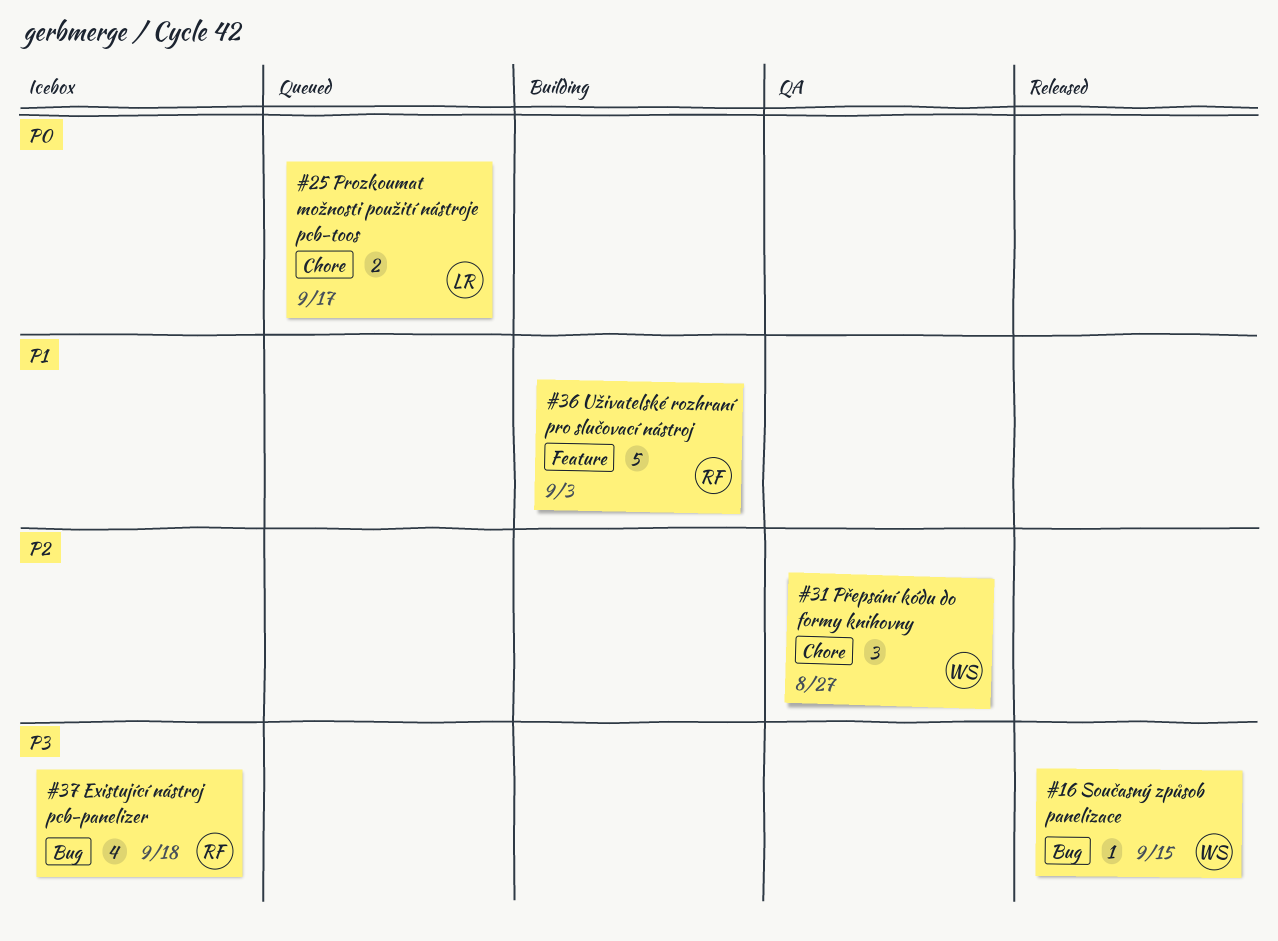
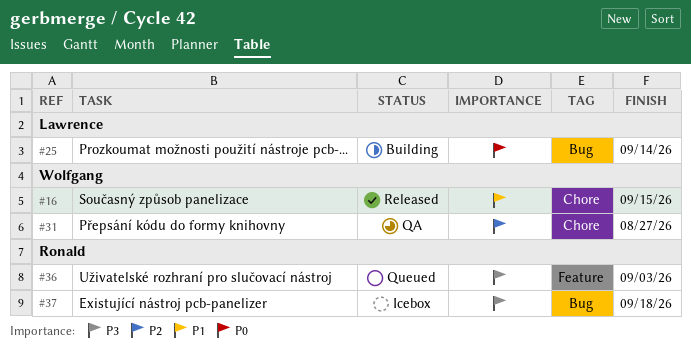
#16, priority: P3 -> P1
#16, label: Bug -> Chore
#25, status: Queued -> Building
#25, label: Chore -> Bug
#25, due: Sep 17 -> Sep 14
#36, status: Building -> Queued
#36, priority: P1 -> P3

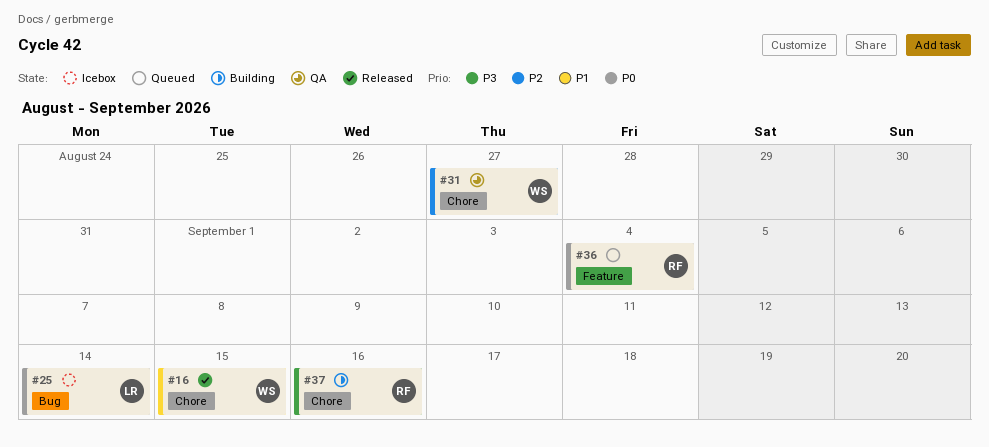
#25, status: Building -> Icebox
#36, priority: P3 -> P0
#36, due: Sep 3 -> Sep 4
#37, status: Icebox -> Building
#37, label: Bug -> Chore
#37, due: Sep 18 -> Sep 16

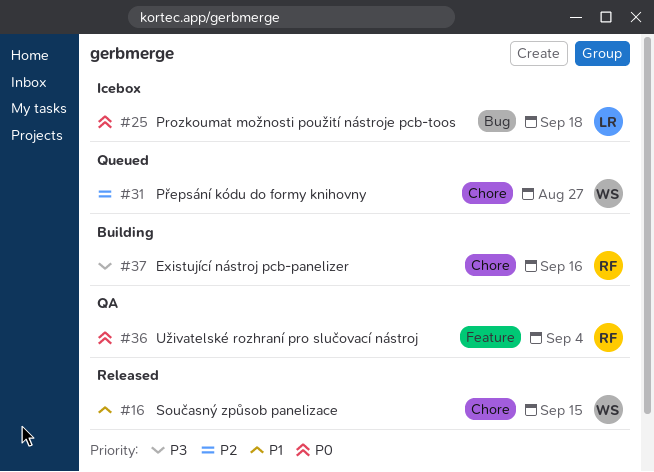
#25, due: Sep 14 -> Sep 18
#31, status: QA -> Queued
#36, status: Queued -> QA

